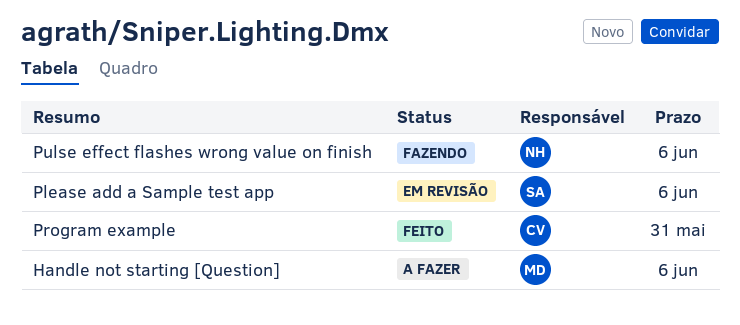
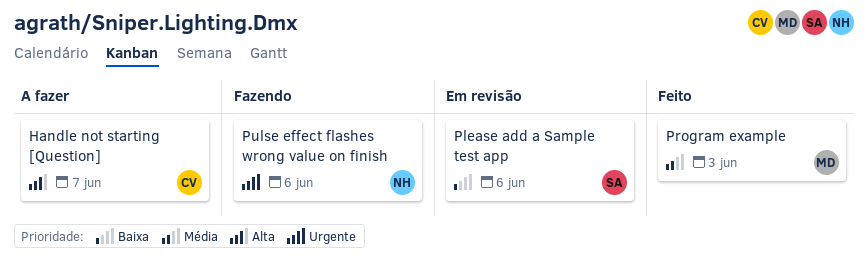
Handle not starting [Question], owner: MD -> CV
Handle not starting [Question], due: Jun 6 -> Jun 7
Program example, owner: CV -> MD
Program example, due: May 31 -> Jun 3

